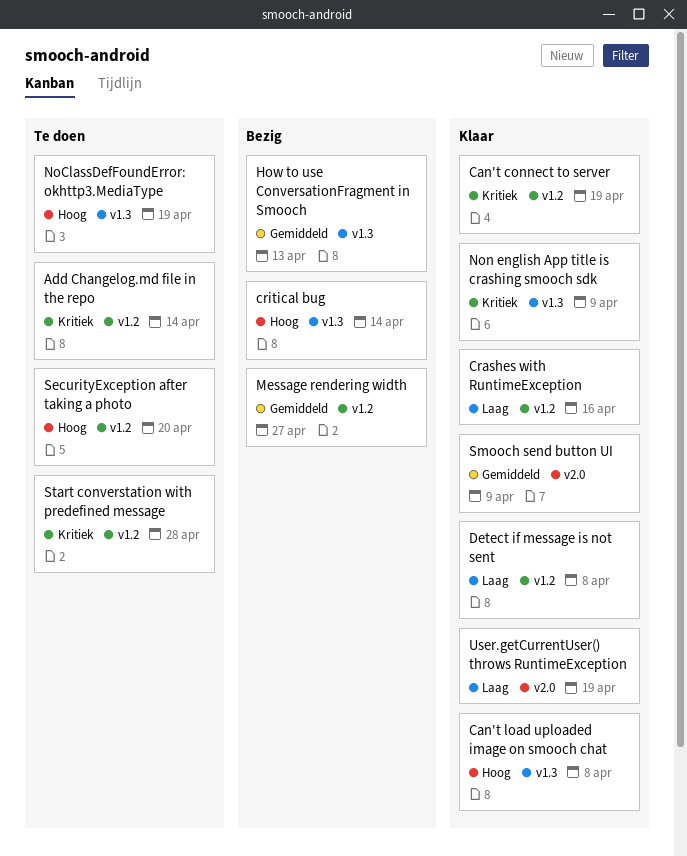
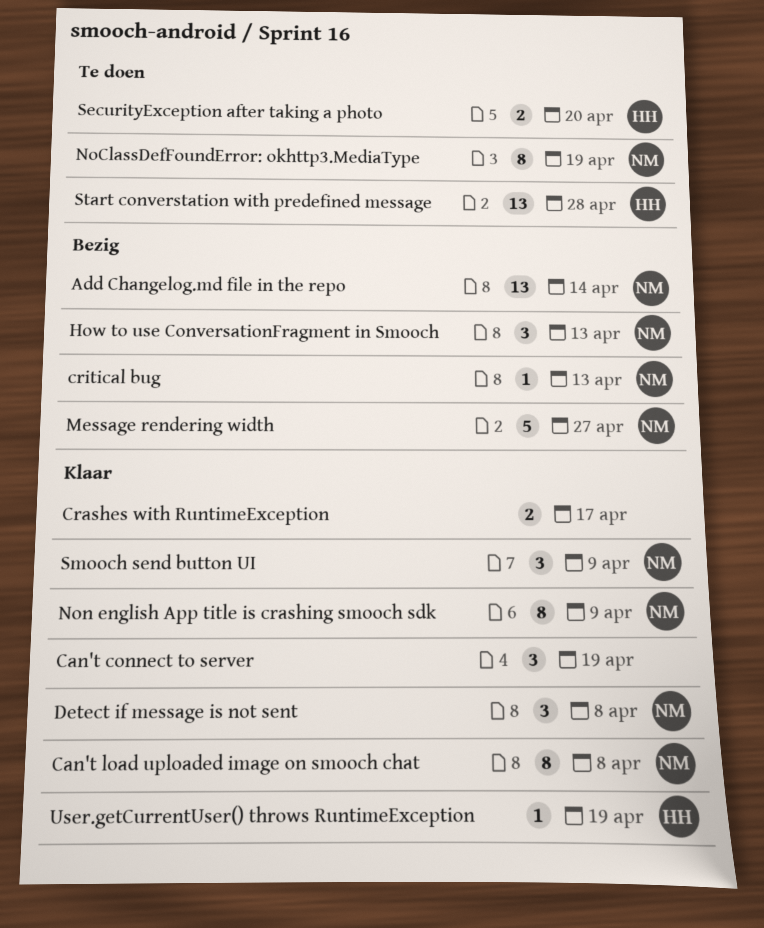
Add Changelog.md file in the repo, status: Te doen -> Bezig
Crashes with RuntimeException, due: Apr 16 -> Apr 17
critical bug, due: Apr 14 -> Apr 13

